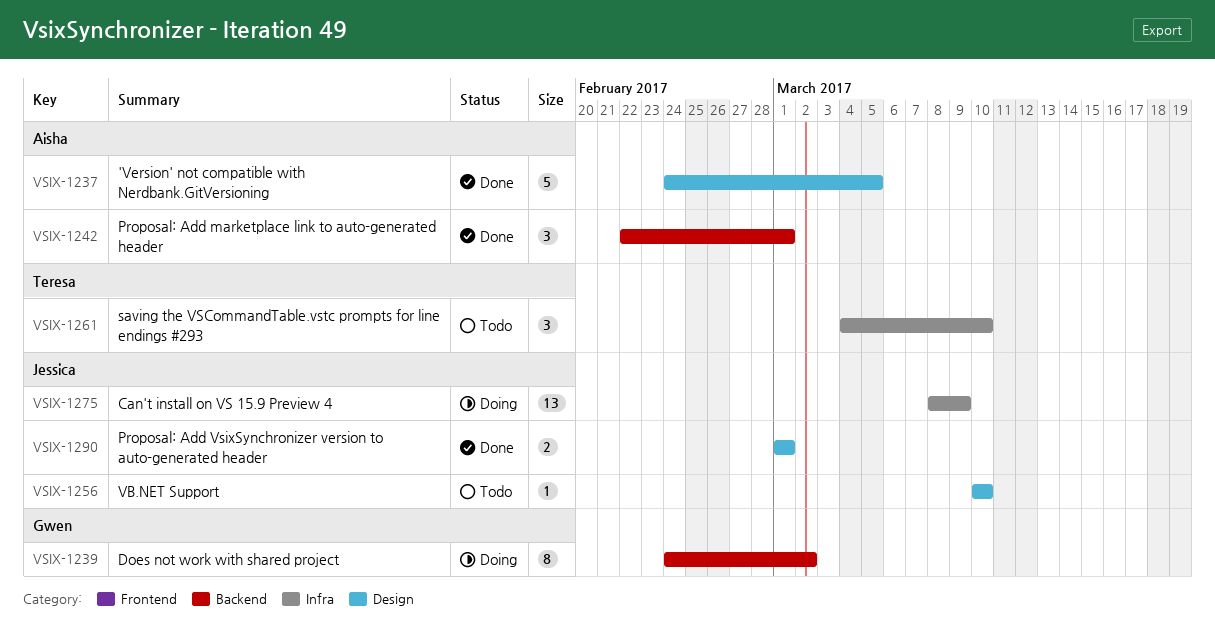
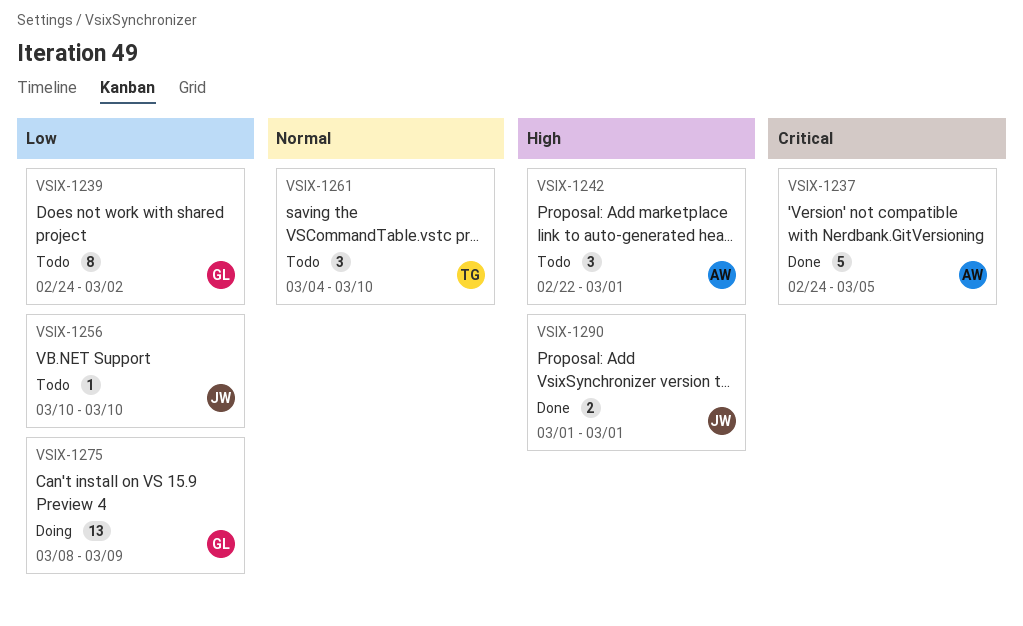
VSIX-1239, status: Doing -> Todo
VSIX-1242, status: Done -> Todo
VSIX-1275, owner: Jessica -> Gwen

